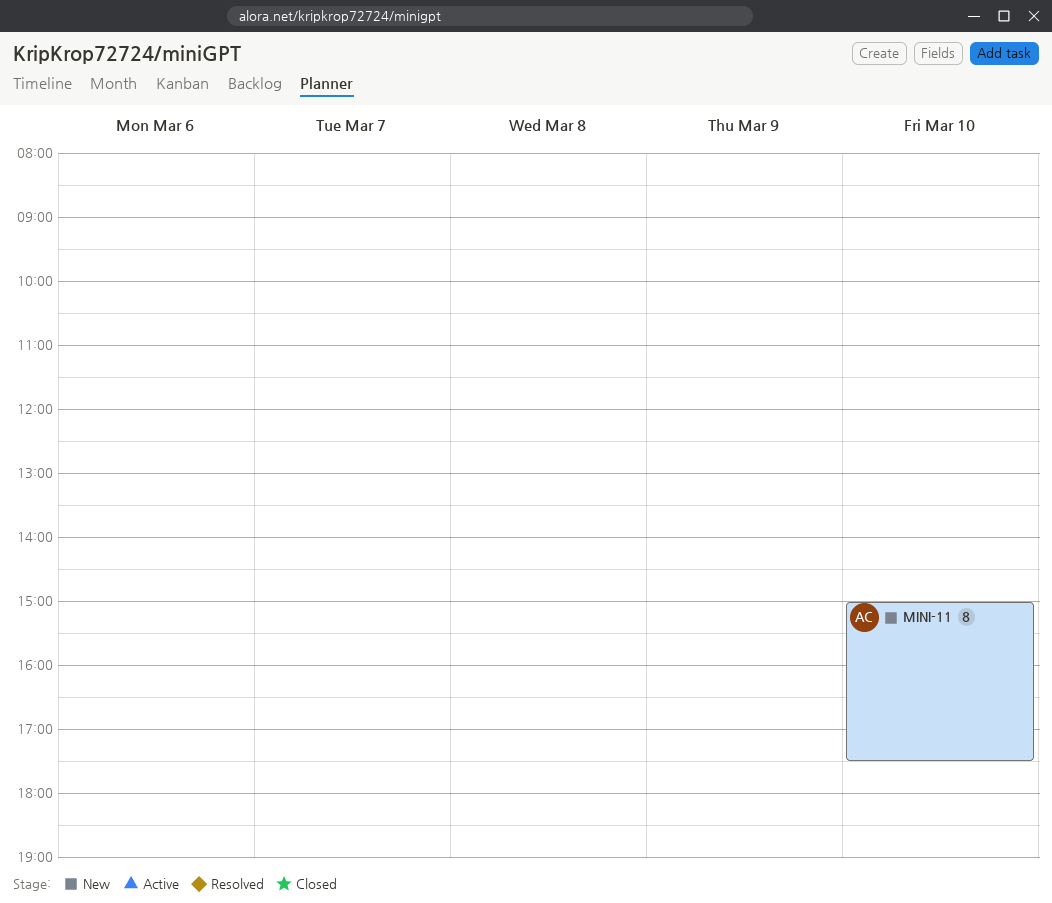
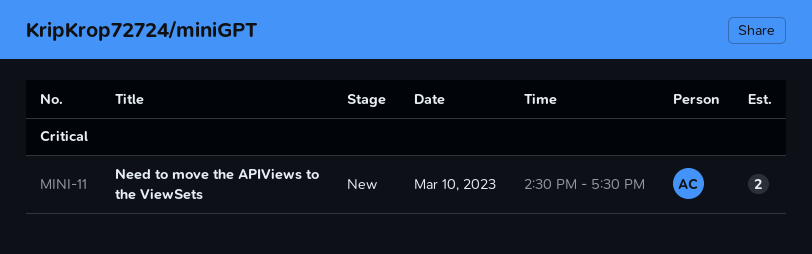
MINI-11, estimate: 8 -> 2
MINI-11, begins: 15:00 -> 14:30

